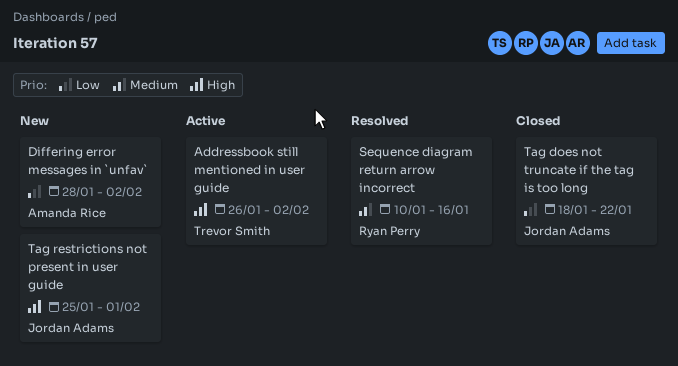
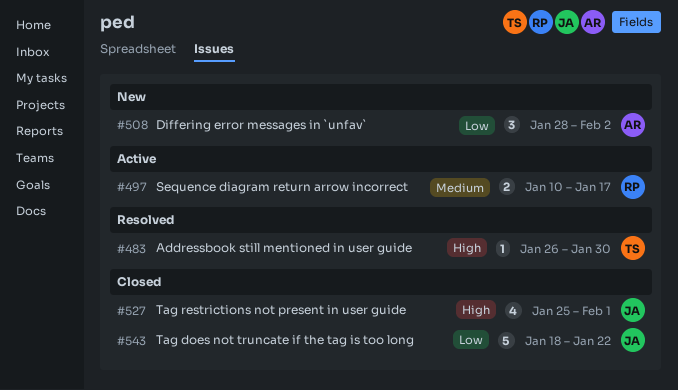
Addressbook still mentioned in user guide, status: Active -> Resolved
Addressbook still mentioned in user guide, due: Feb 2 -> Jan 30
Sequence diagram return arrow incorrect, status: Resolved -> Active
Sequence diagram return arrow incorrect, due: Jan 16 -> Jan 17
Tag restrictions not present in user guide, status: New -> Closed

